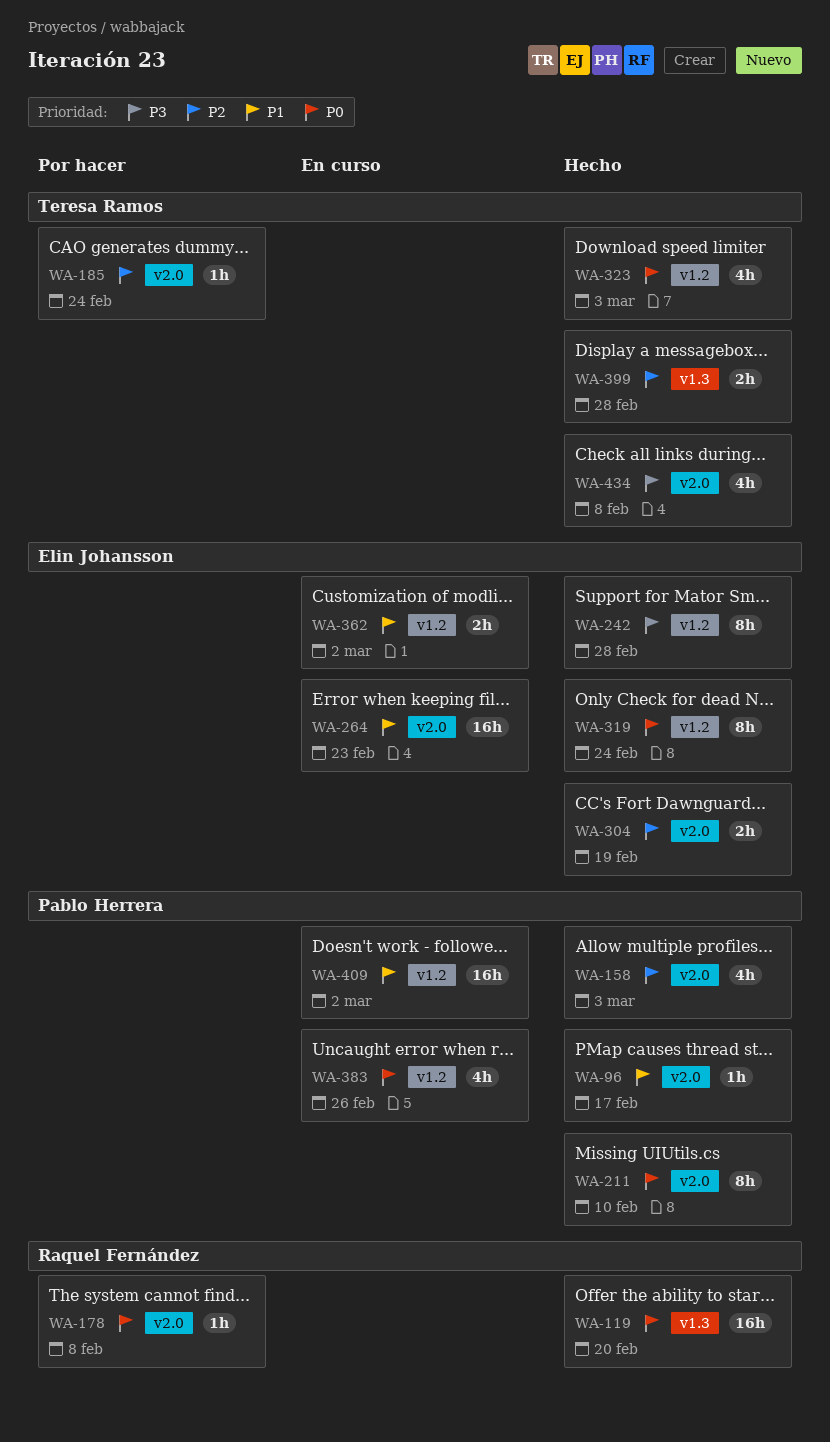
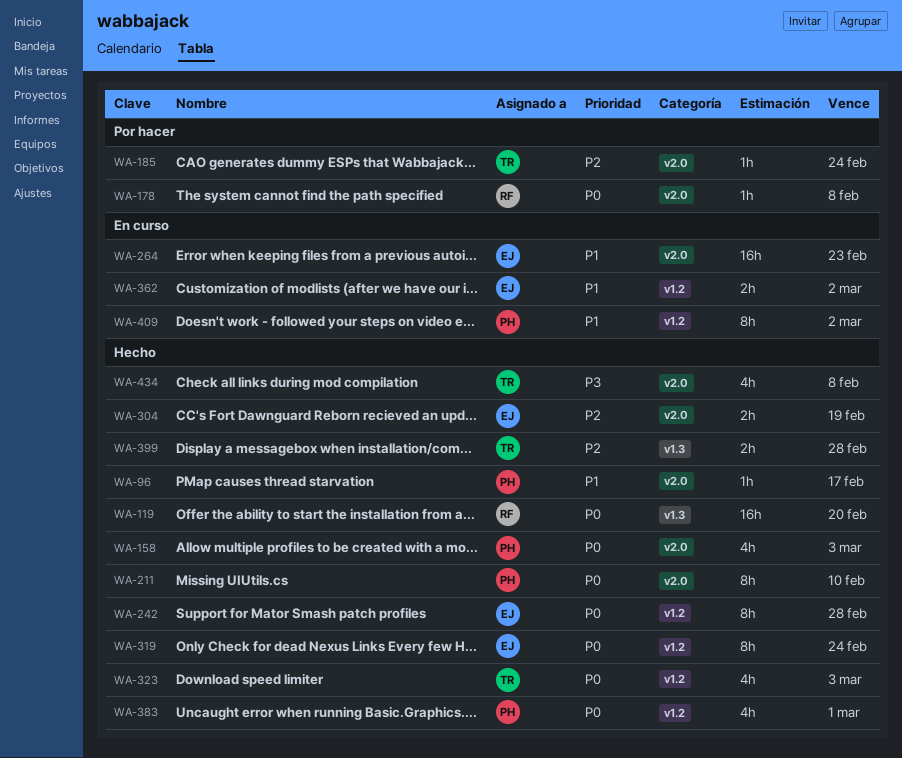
WA-158, priority: P2 -> P0
WA-242, priority: P3 -> P0
WA-383, status: En curso -> Hecho
WA-383, due: Feb 26 -> Mar 1
WA-409, estimate: 16h -> 8h

